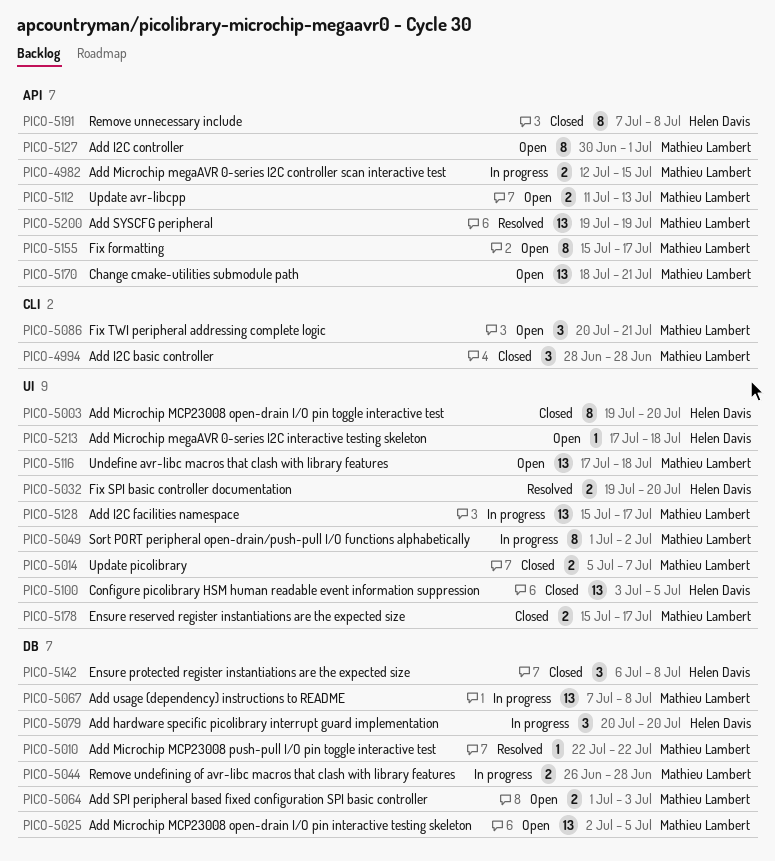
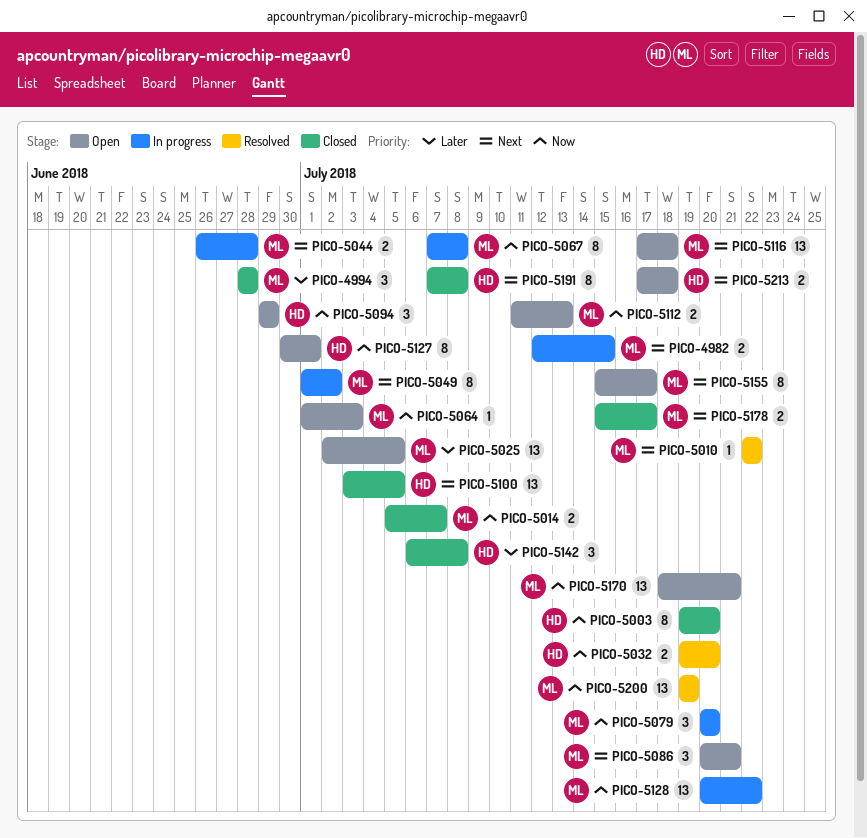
PICO-5064, estimate: 2 -> 1
PICO-5067, estimate: 13 -> 8
PICO-5079, owner: Helen Davis -> Mathieu Lambert
PICO-5094: none -> present
PICO-5127, owner: Mathieu Lambert -> Helen Davis
PICO-5128, start: Jul 15 -> Jul 20
PICO-5128, due: Jul 17 -> Jul 22
PICO-5213, estimate: 1 -> 2

